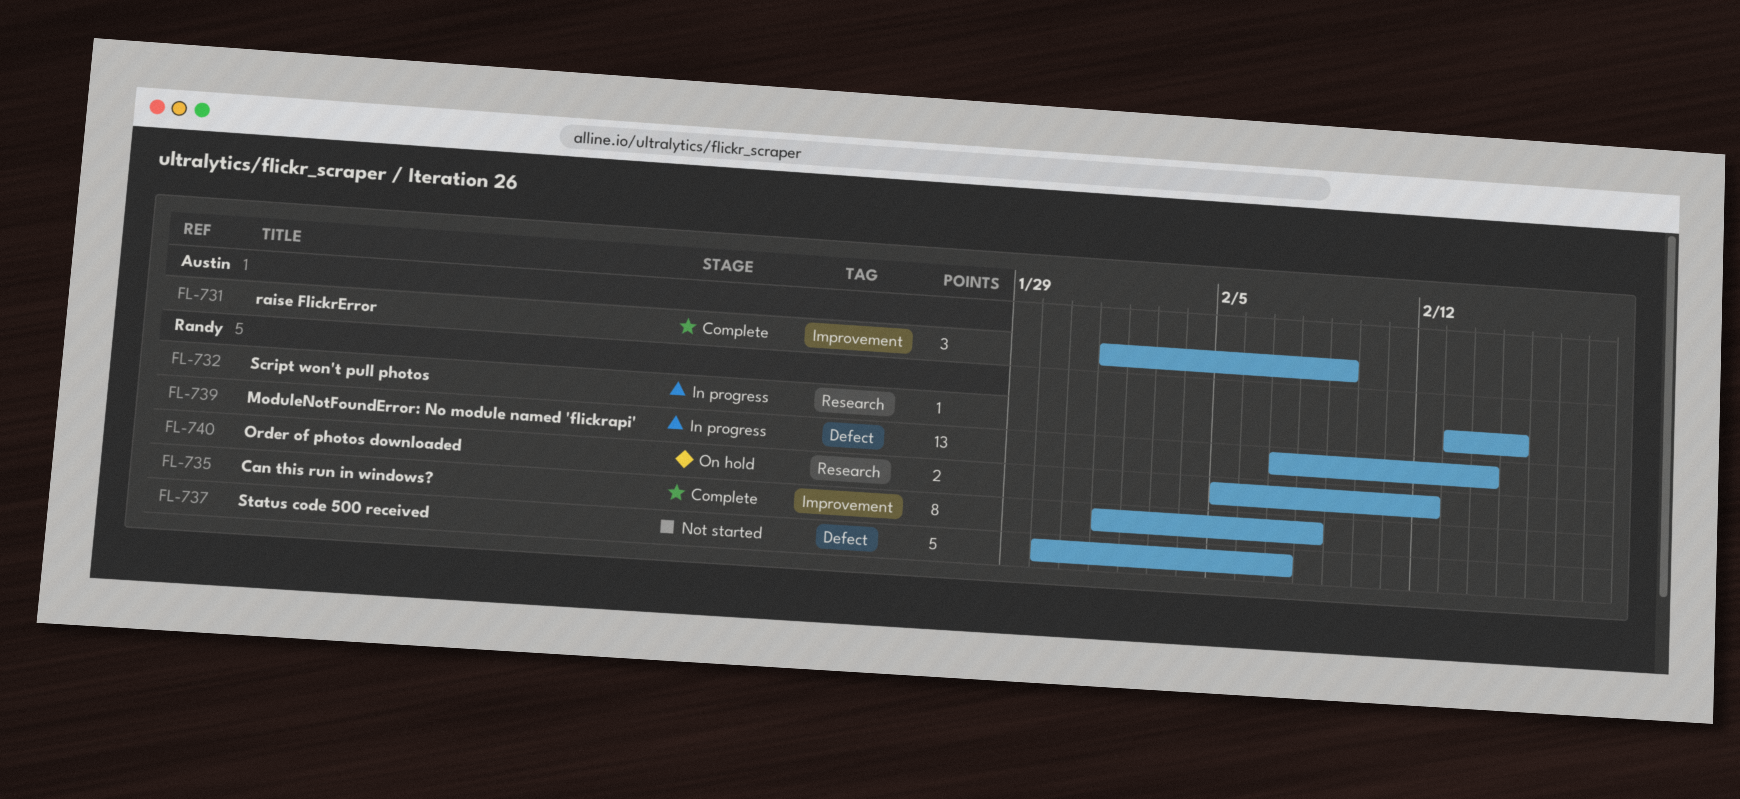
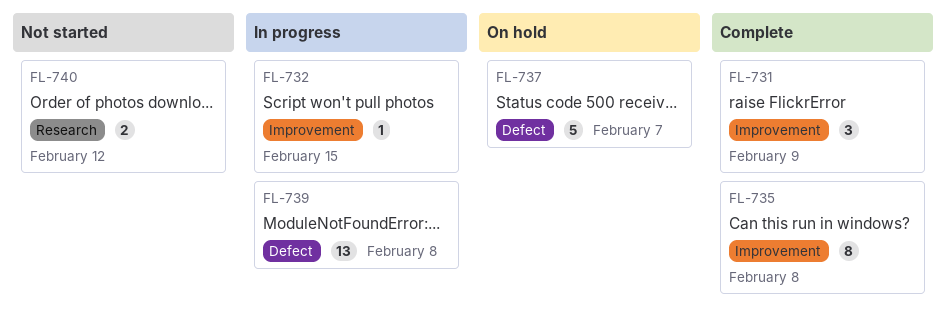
FL-732, label: Research -> Improvement
FL-737, status: Not started -> On hold
FL-739, due: Feb 14 -> Feb 8
FL-740, status: On hold -> Not started

